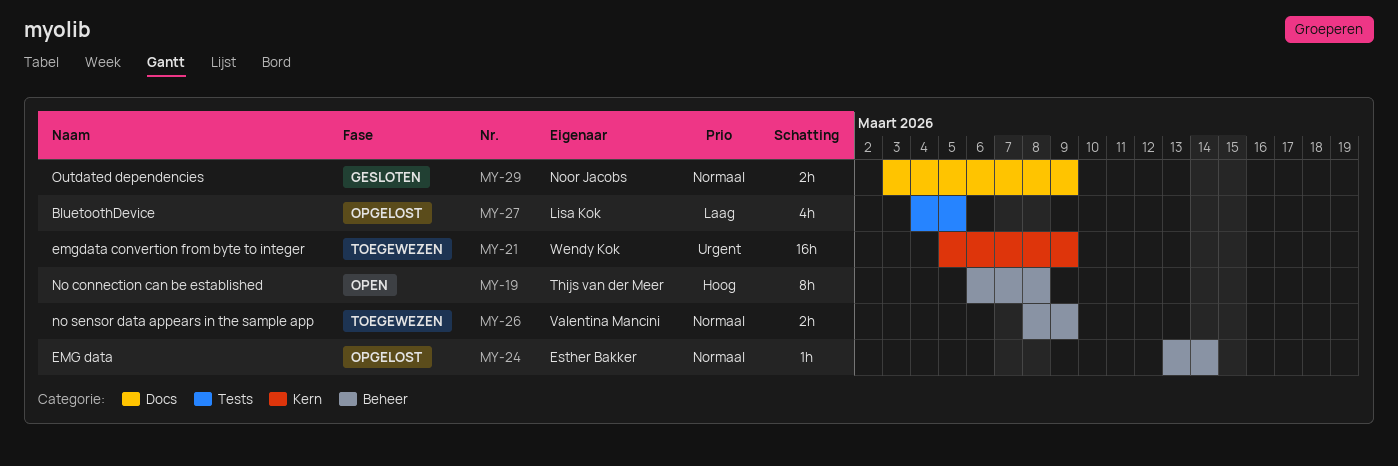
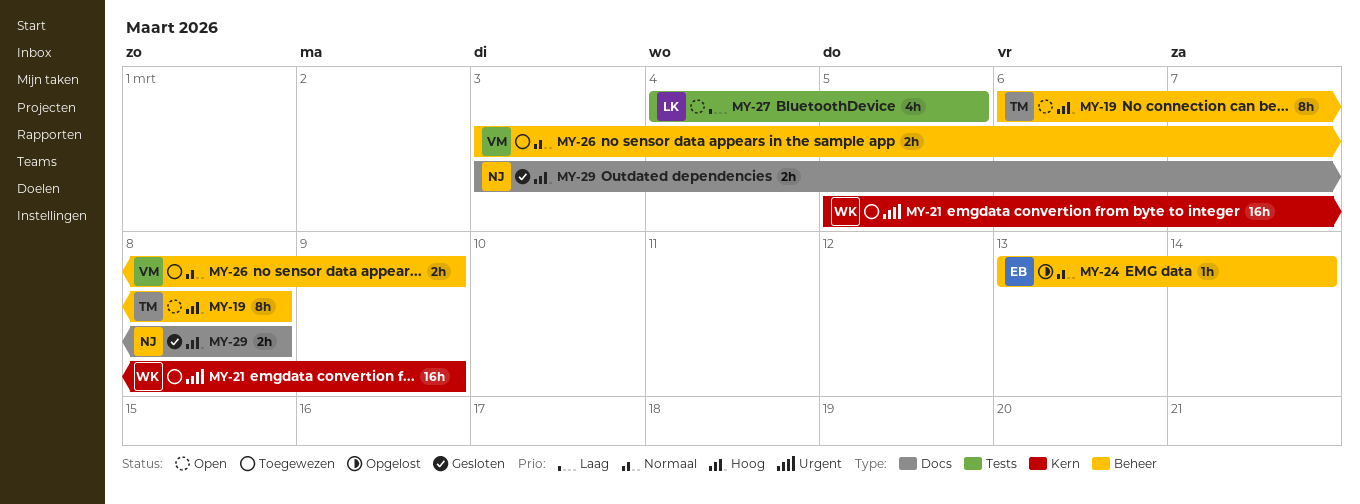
MY-26, start: Mar 8 -> Mar 3
MY-27, status: Opgelost -> Open
MY-29, priority: Normaal -> Hoog
MY-29, due: Mar 9 -> Mar 8

